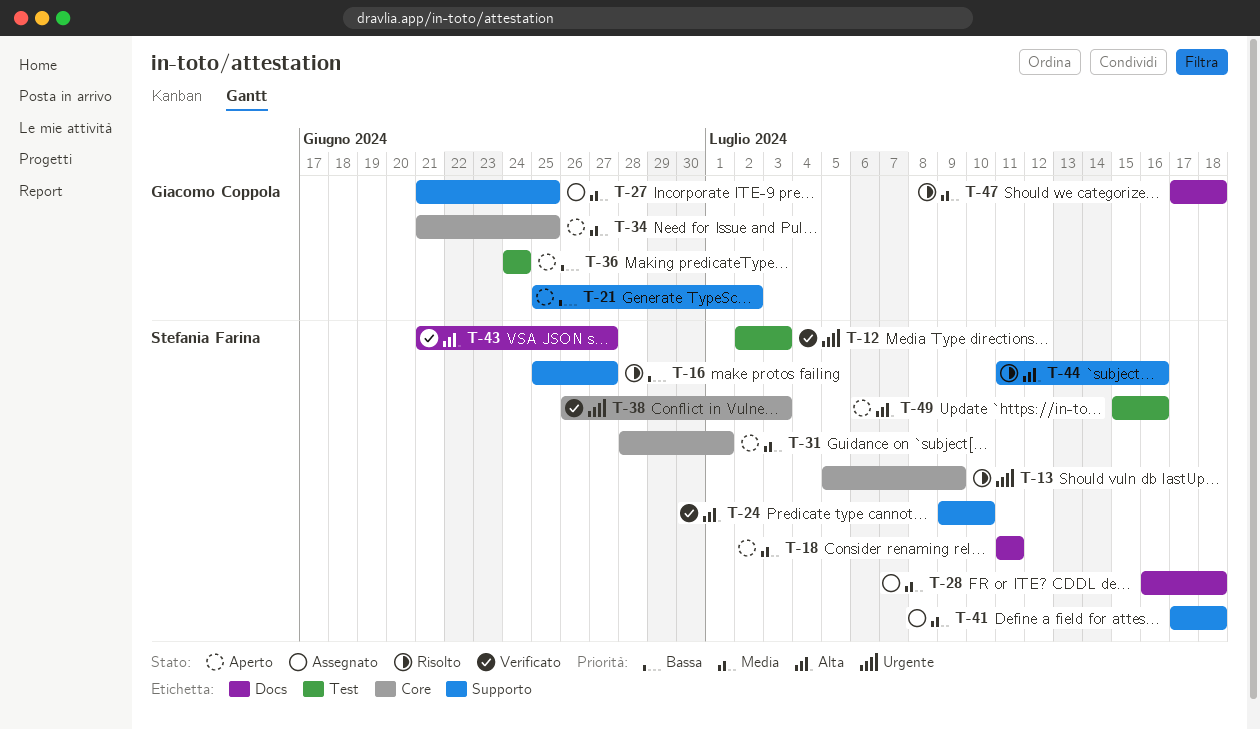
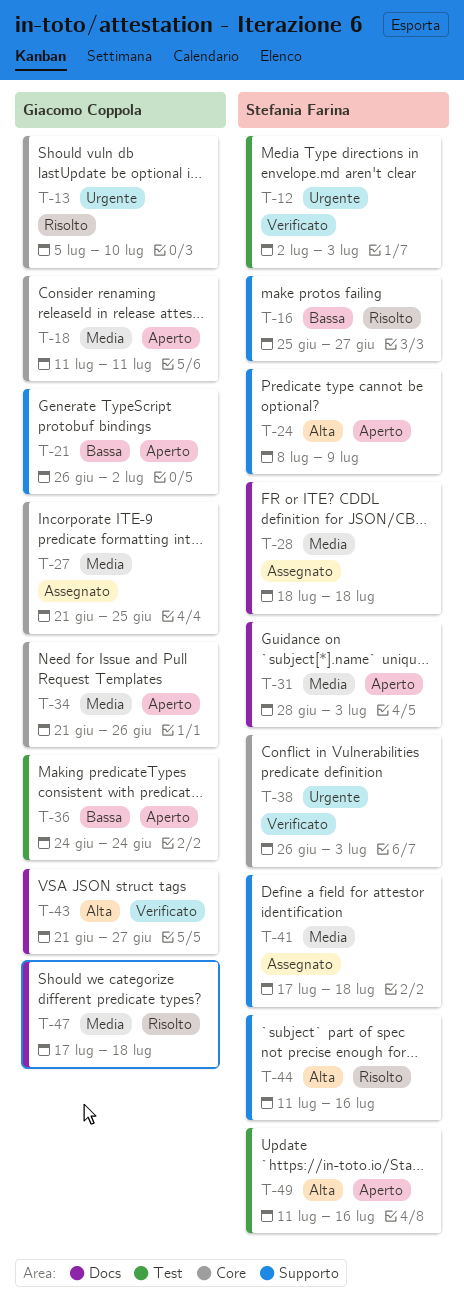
T-13, owner: Stefania Farina -> Giacomo Coppola
T-13, due: Jul 9 -> Jul 10
T-18, owner: Stefania Farina -> Giacomo Coppola
T-18, label: Docs -> Core
T-21, start: Jun 25 -> Jun 26
T-24, status: Verificato -> Aperto
T-24, start: Jul 9 -> Jul 8
T-24, due: Jul 10 -> Jul 9
T-27, label: Supporto -> Core
T-28, start: Jul 16 -> Jul 18
T-31, label: Core -> Docs
T-31, due: Jul 1 -> Jul 3
T-34, due: Jun 25 -> Jun 26
T-43, owner: Stefania Farina -> Giacomo Coppola
T-49, start: Jul 15 -> Jul 11

